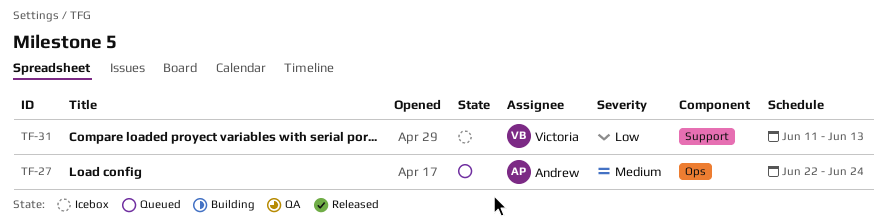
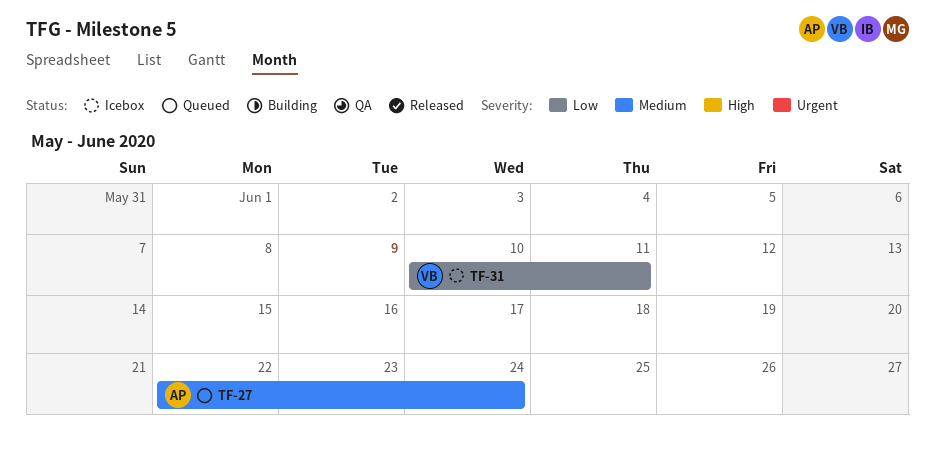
TF-31, start: Jun 11 -> Jun 10
TF-31, due: Jun 13 -> Jun 11

